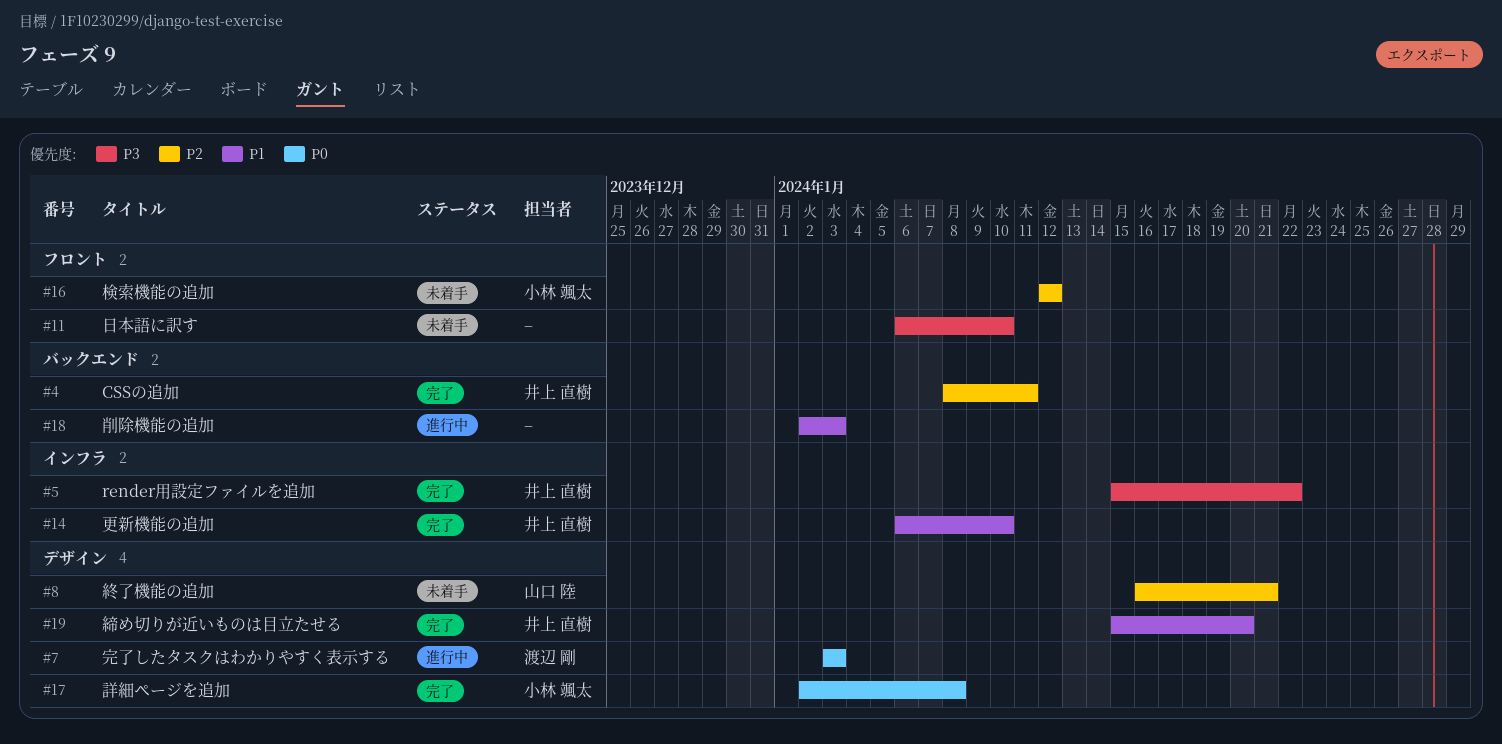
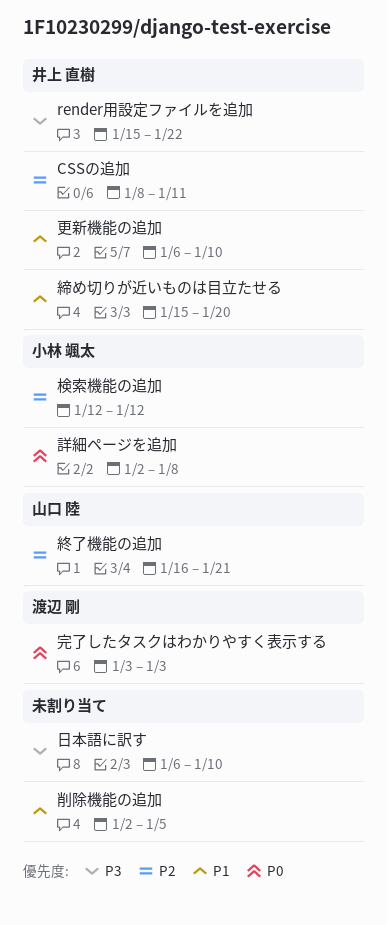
削除機能の追加, due: Jan 3 -> Jan 5

